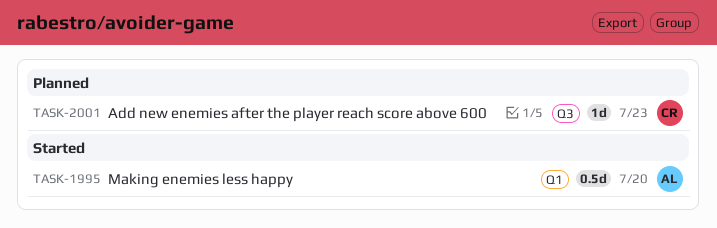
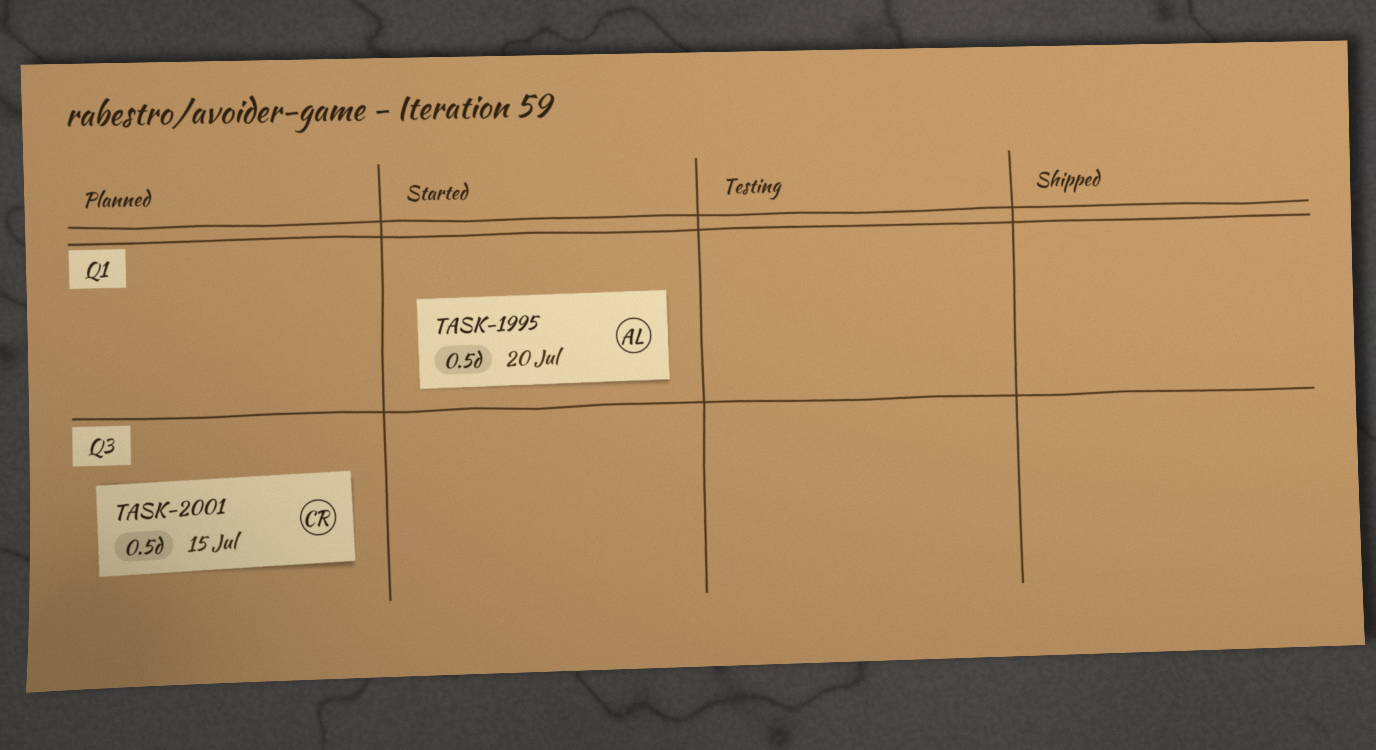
TASK-2001, estimate: 1d -> 0.5d
TASK-2001, due: Jul 23 -> Jul 15

